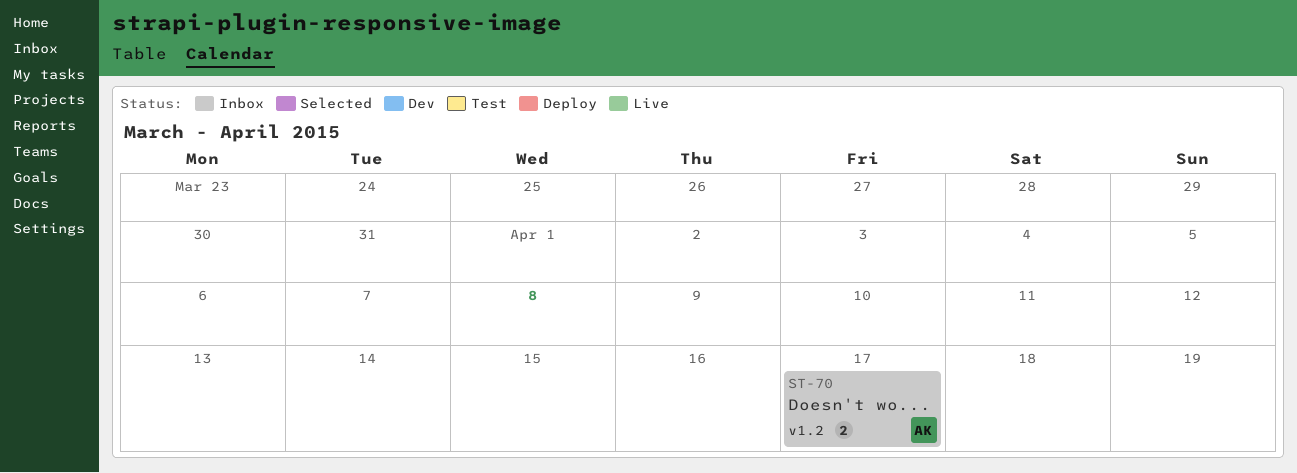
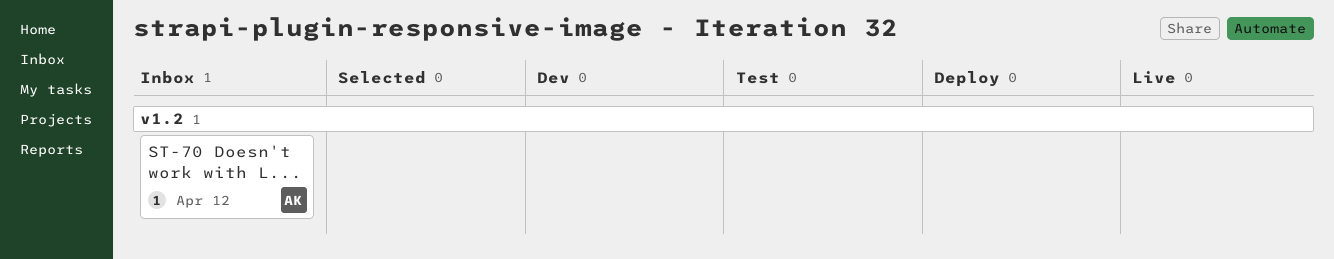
ST-70, estimate: 2 -> 1
ST-70, due: Apr 17 -> Apr 12

